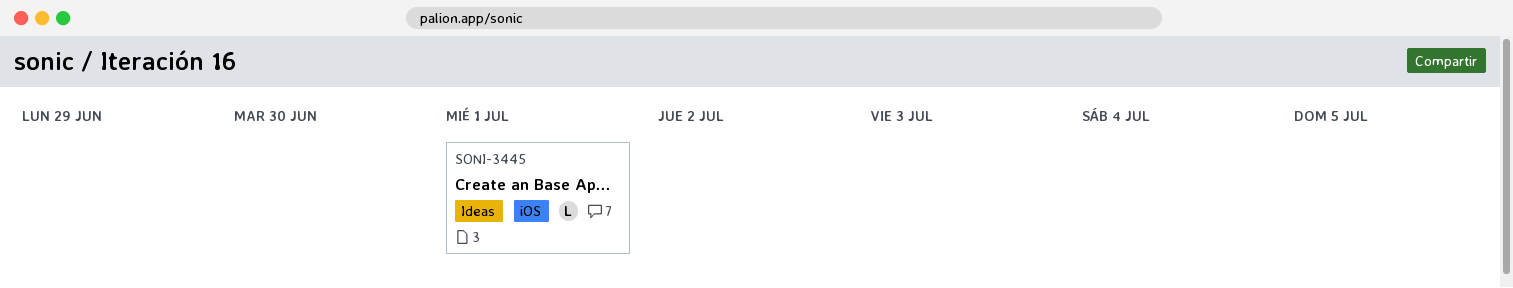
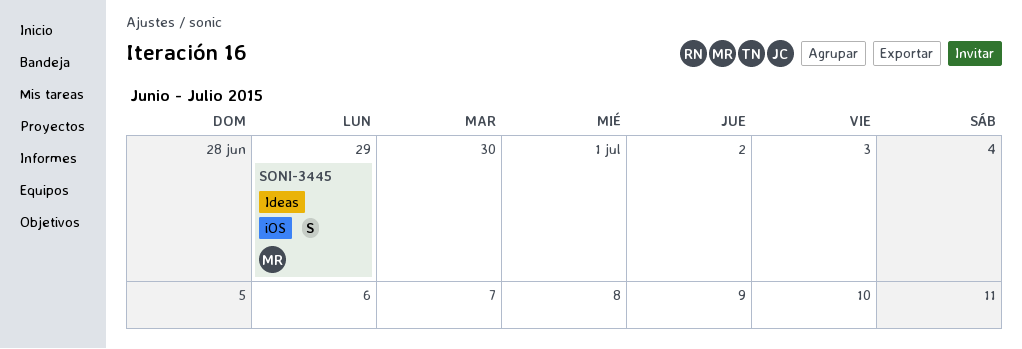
SONI-3445, estimate: L -> S
SONI-3445, due: Jul 1 -> Jun 29

